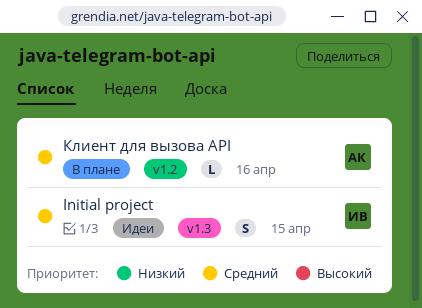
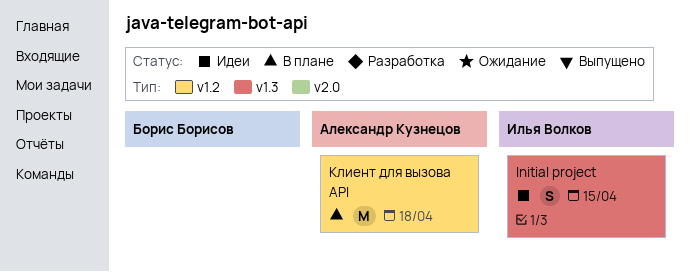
Клиент для вызова API, estimate: L -> M
Клиент для вызова API, due: Apr 16 -> Apr 18

